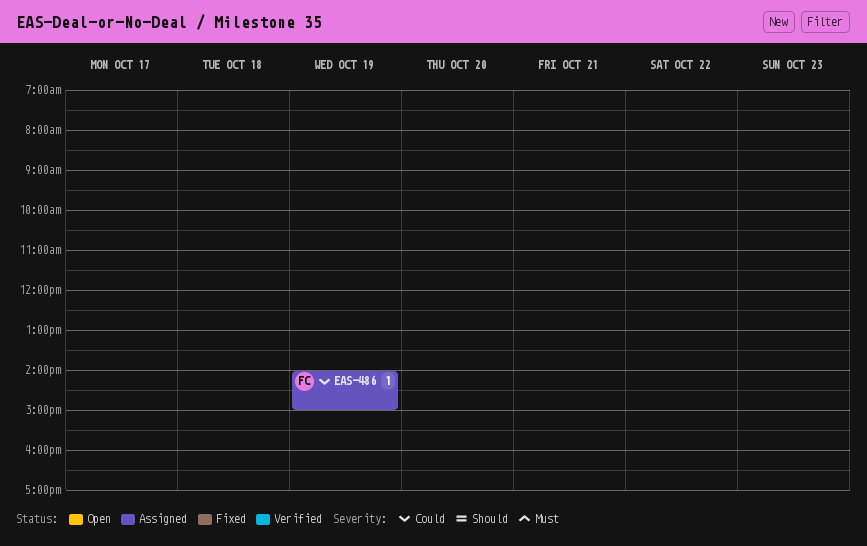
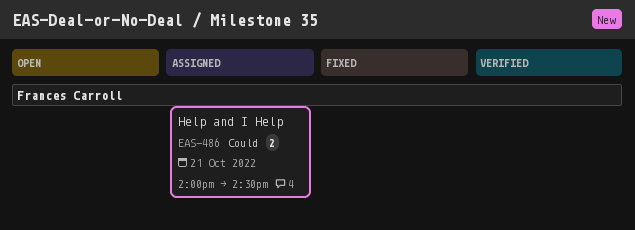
EAS-486, estimate: 1 -> 2
EAS-486, day: Oct 19 -> Oct 21
EAS-486, ends: 15:00 -> 14:30

